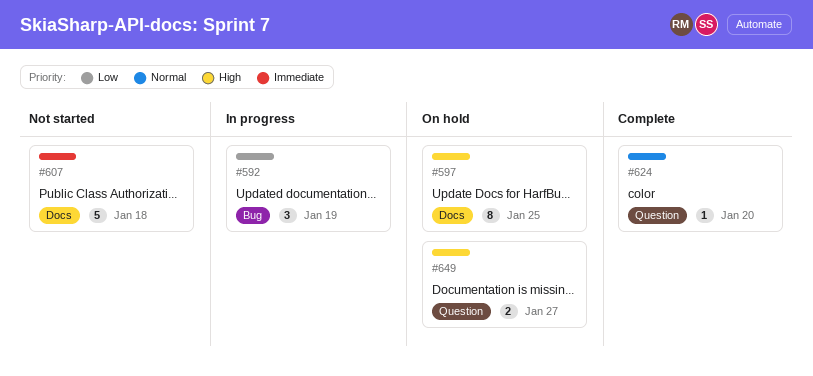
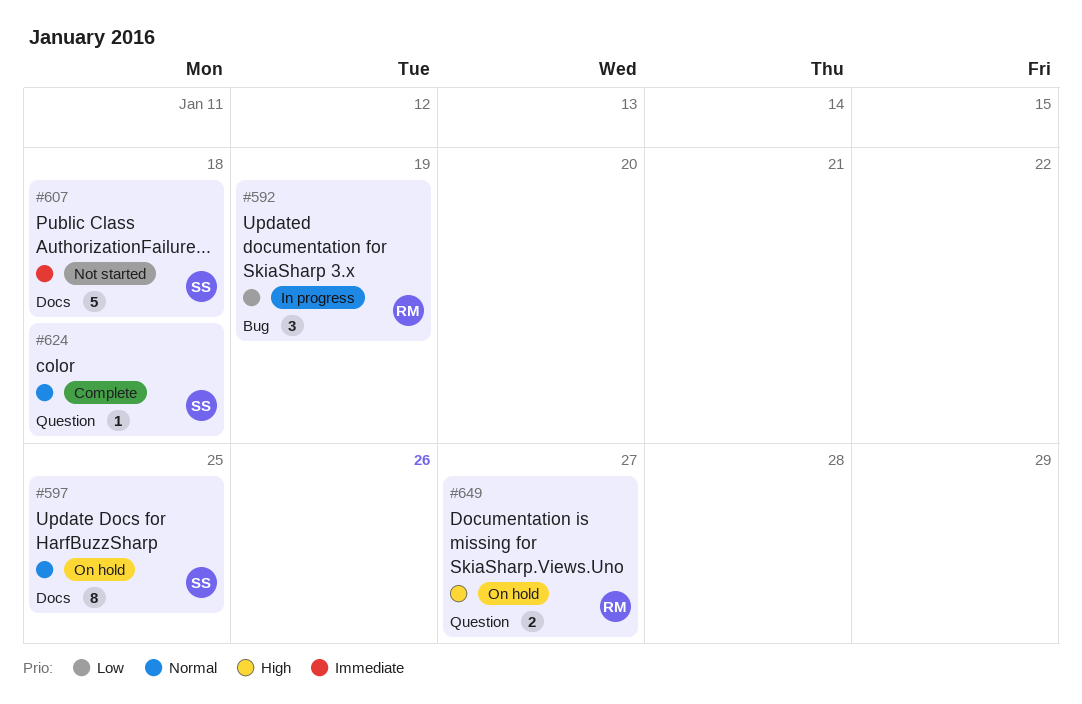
#597, priority: High -> Normal
#624, due: Jan 20 -> Jan 18

